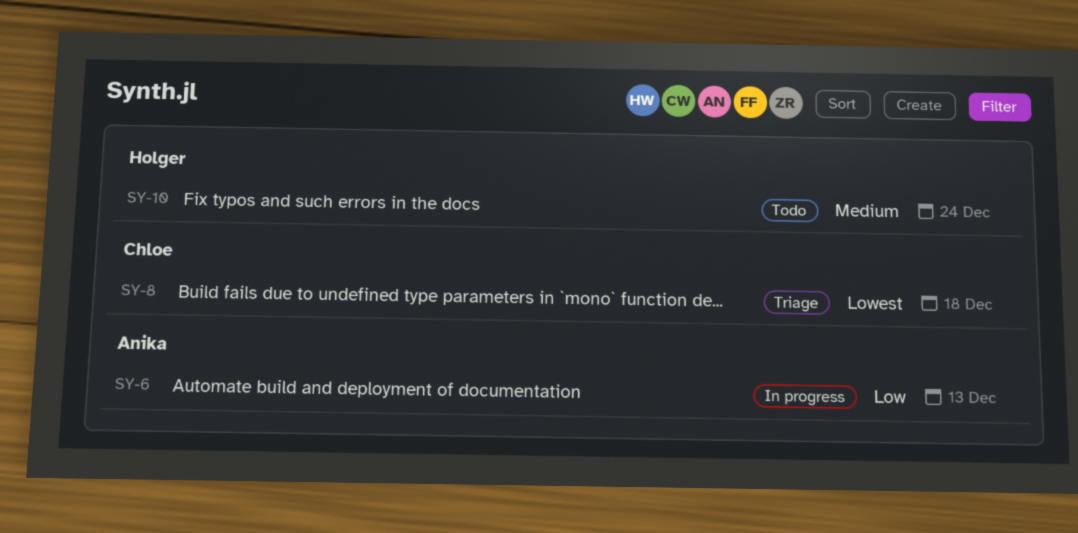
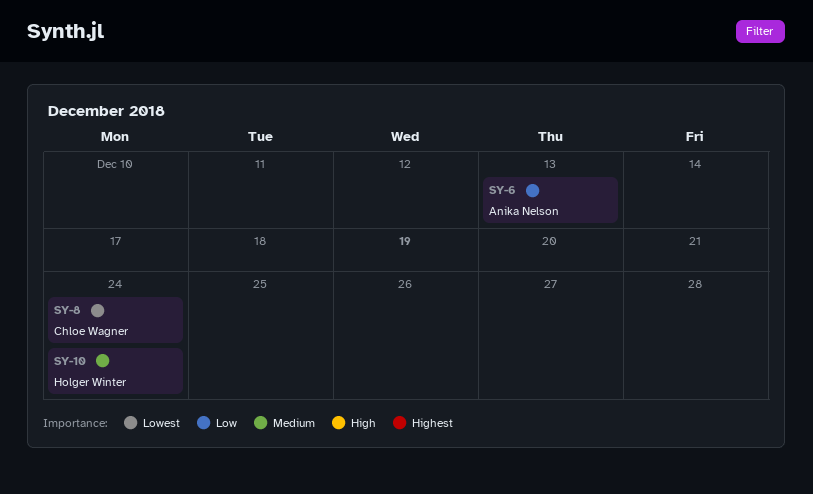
SY-8, due: Dec 18 -> Dec 24

